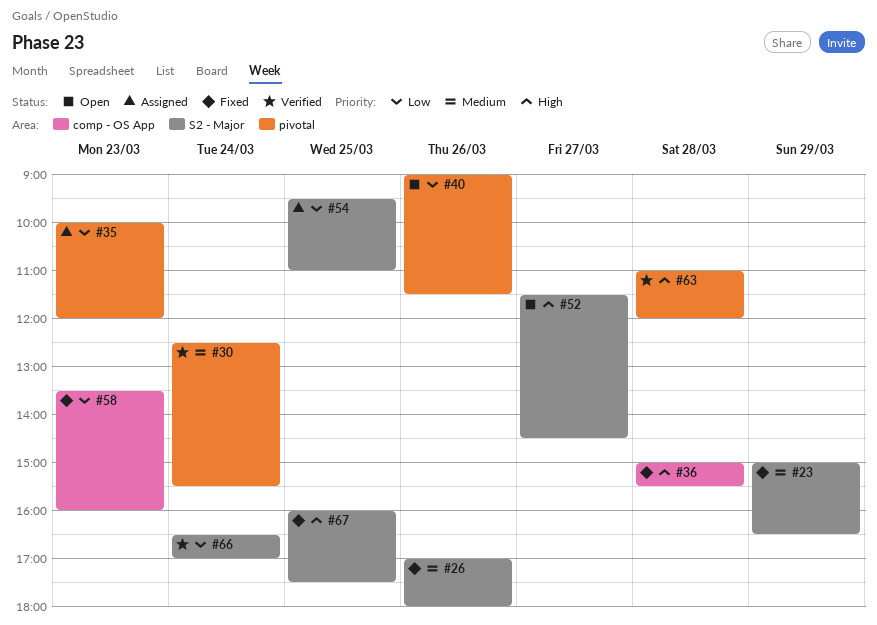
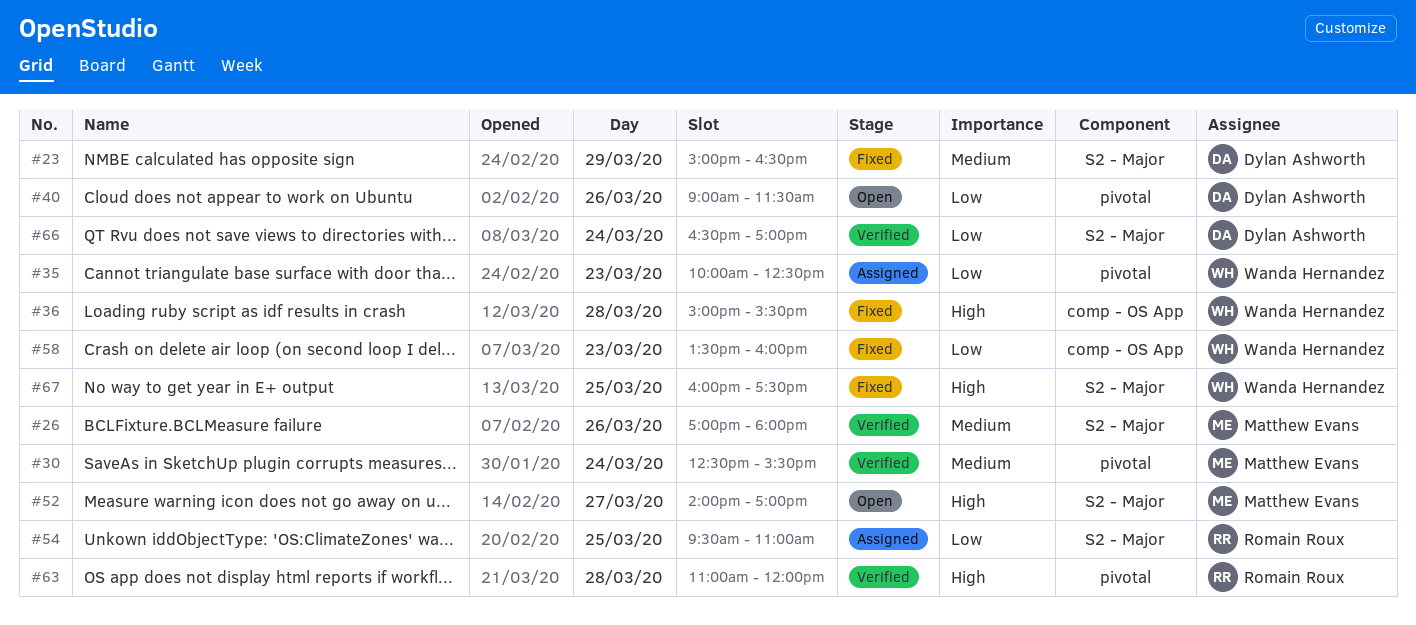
#26, status: Fixed -> Verified
#35, ends: 12:00 -> 12:30
#52, begins: 11:30 -> 14:00
#52, ends: 14:30 -> 17:00

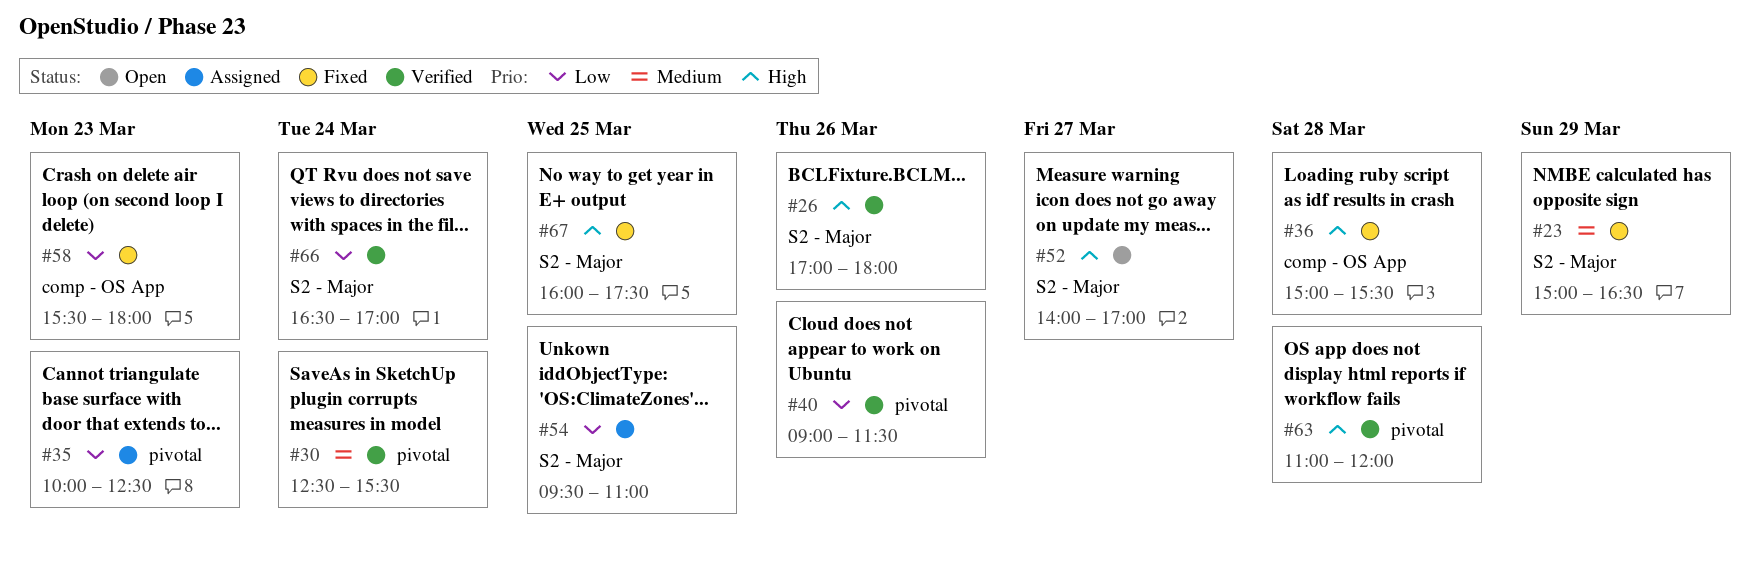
#26, priority: Medium -> High
#40, status: Open -> Verified
#58, begins: 13:30 -> 15:30
#58, ends: 16:00 -> 18:00

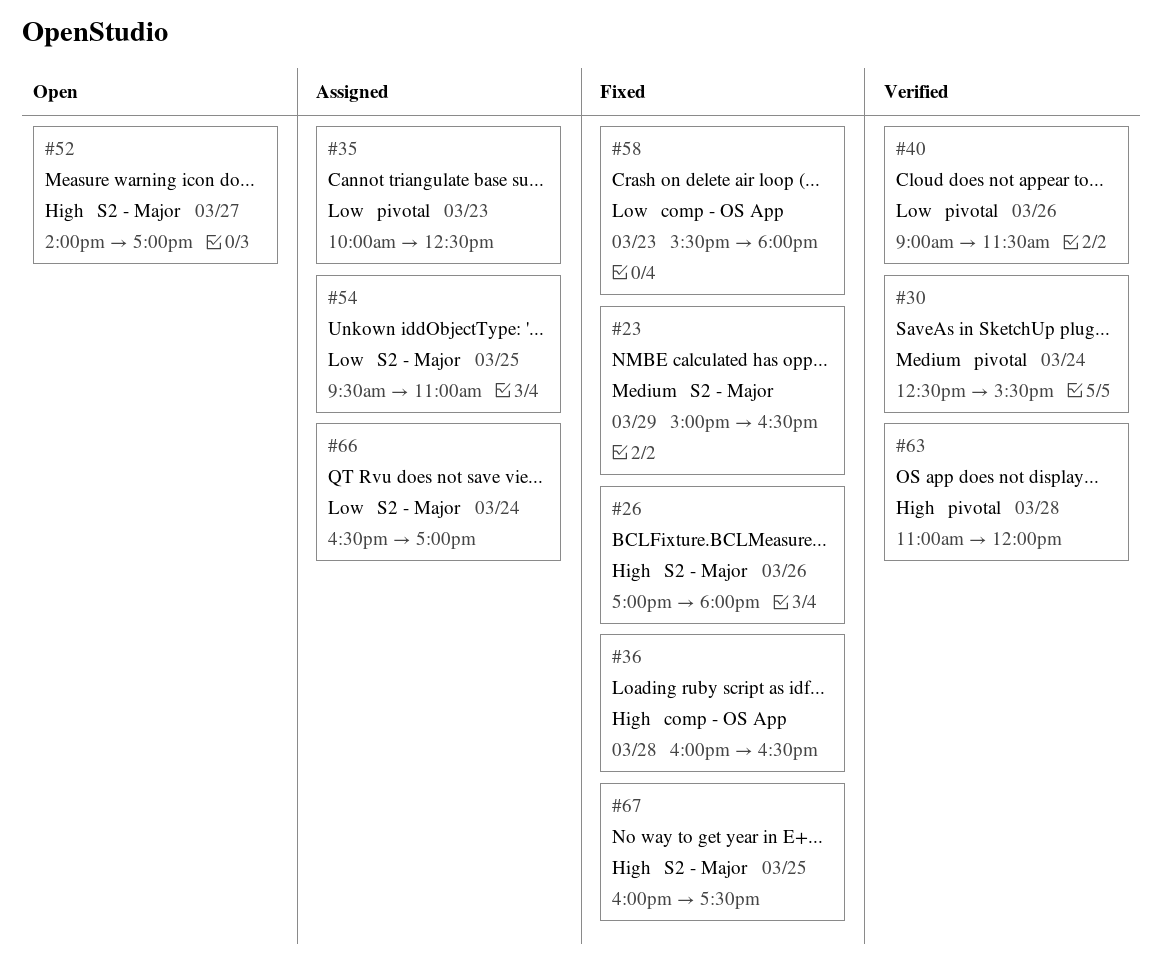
#26, status: Verified -> Fixed
#36, begins: 15:00 -> 16:00
#36, ends: 15:30 -> 16:30
#66, status: Verified -> Assigned

